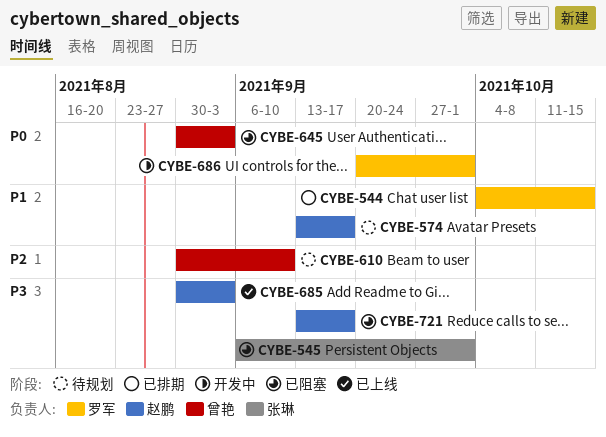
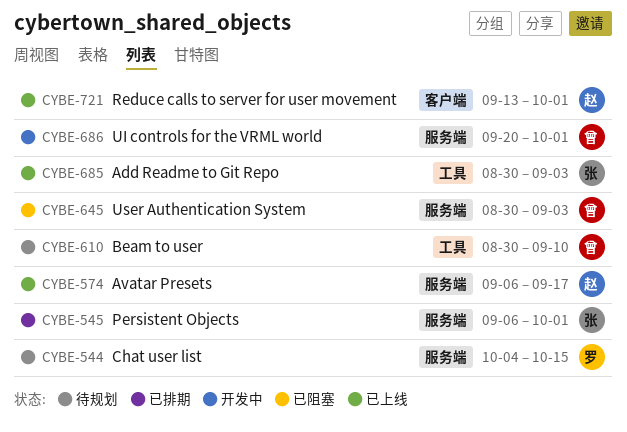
CYBE-544, status: 已排期 -> 待规划
CYBE-545, status: 已阻塞 -> 已排期
CYBE-574, status: 待规划 -> 已上线
CYBE-574, start: Sep 13 -> Sep 6
CYBE-685, owner: 赵鹏 -> 张琳
CYBE-686, owner: 罗军 -> 曾艳
CYBE-721, status: 已阻塞 -> 已上线
CYBE-721, due: Sep 17 -> Oct 1

